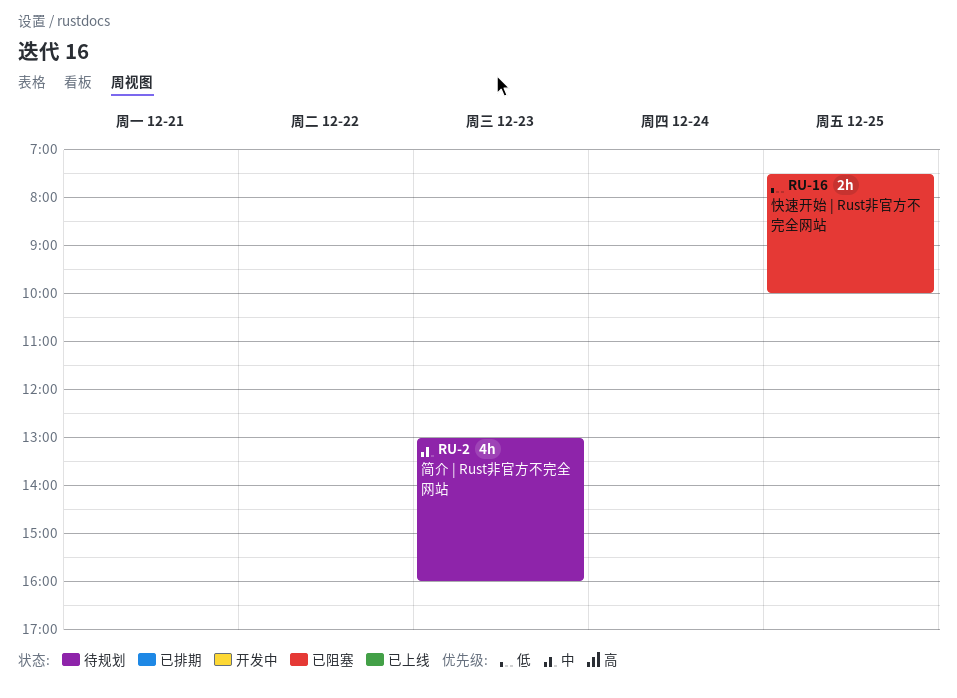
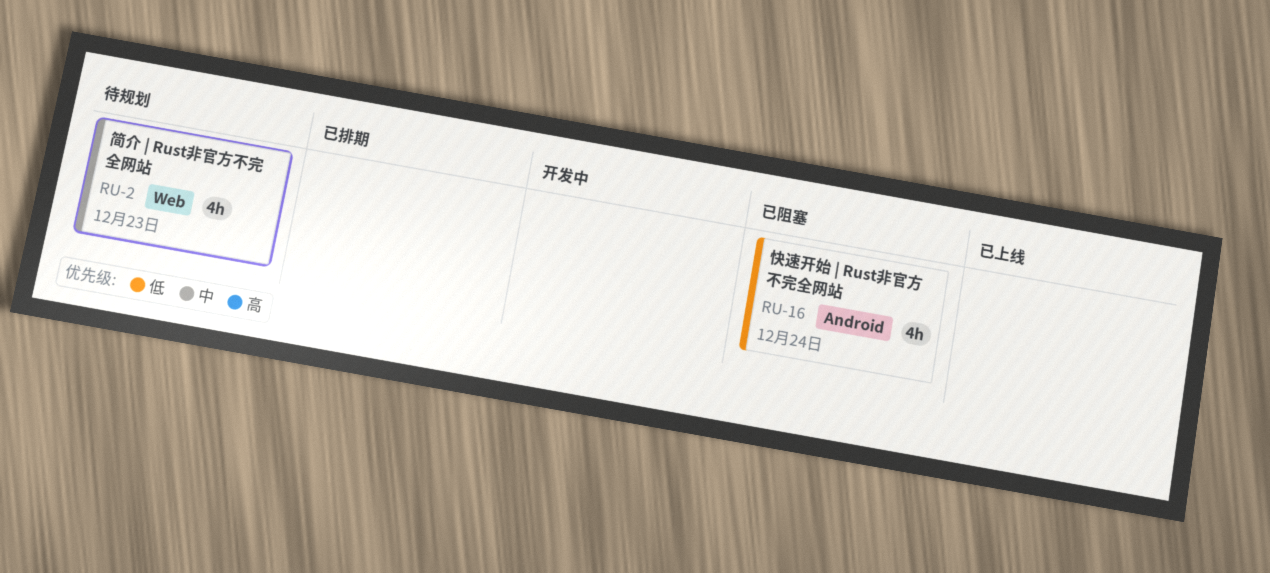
RU-16, estimate: 2h -> 4h
RU-16, day: Dec 25 -> Dec 24

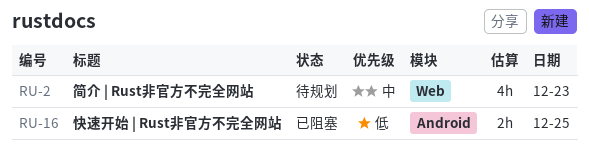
RU-16, estimate: 4h -> 2h
RU-16, day: Dec 24 -> Dec 25

